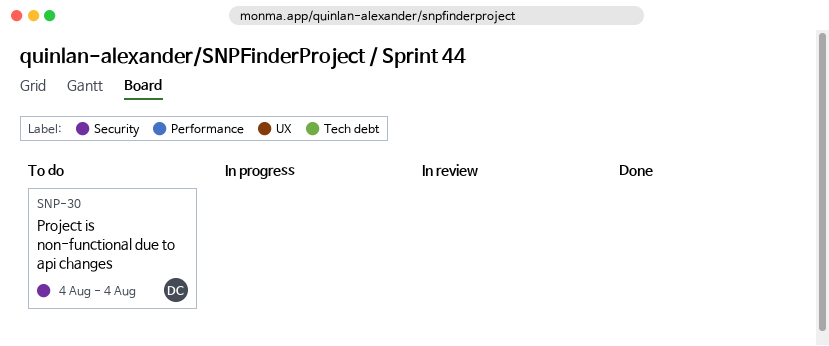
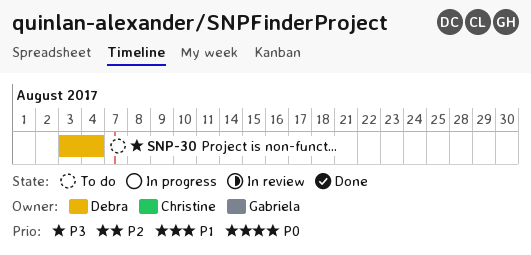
SNP-30, start: Aug 4 -> Aug 3

